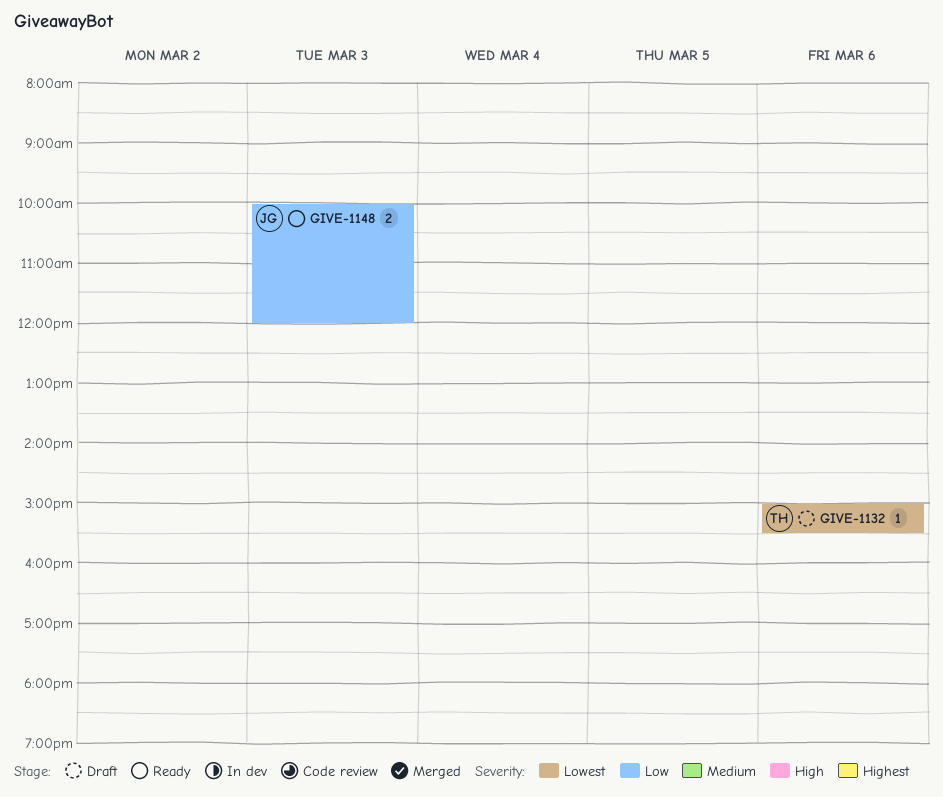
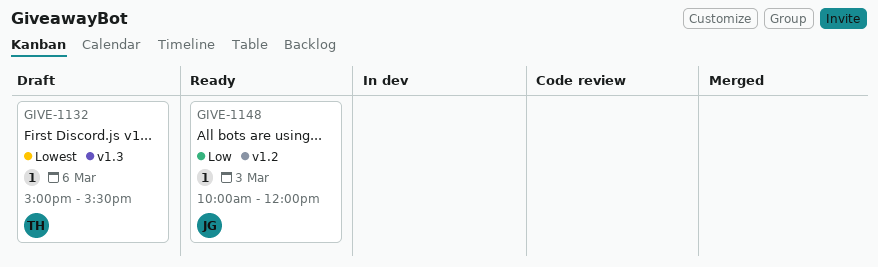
GIVE-1148, estimate: 2 -> 1

